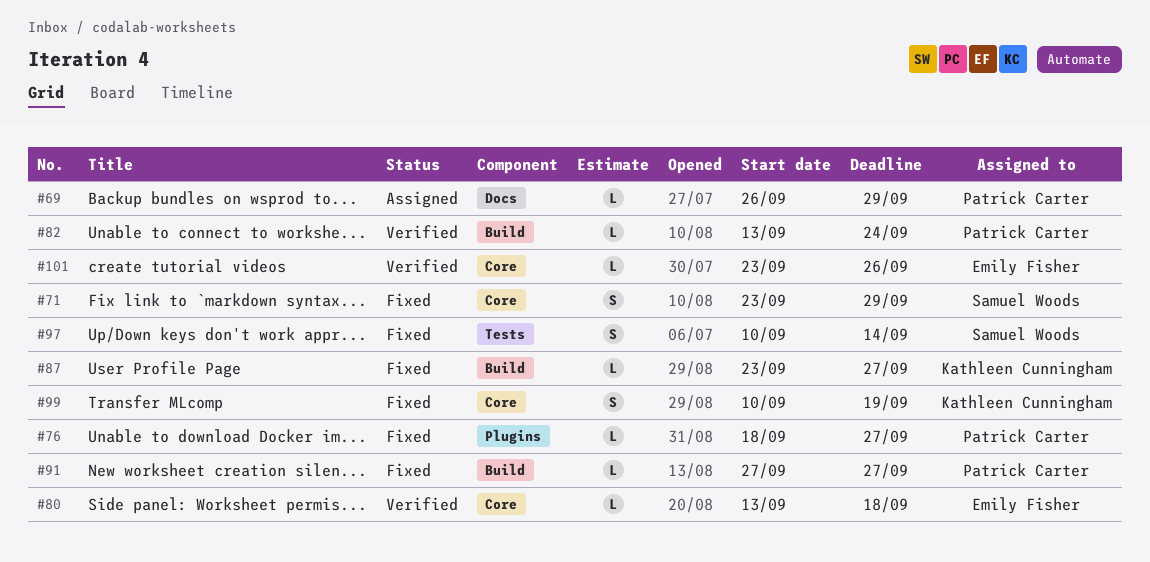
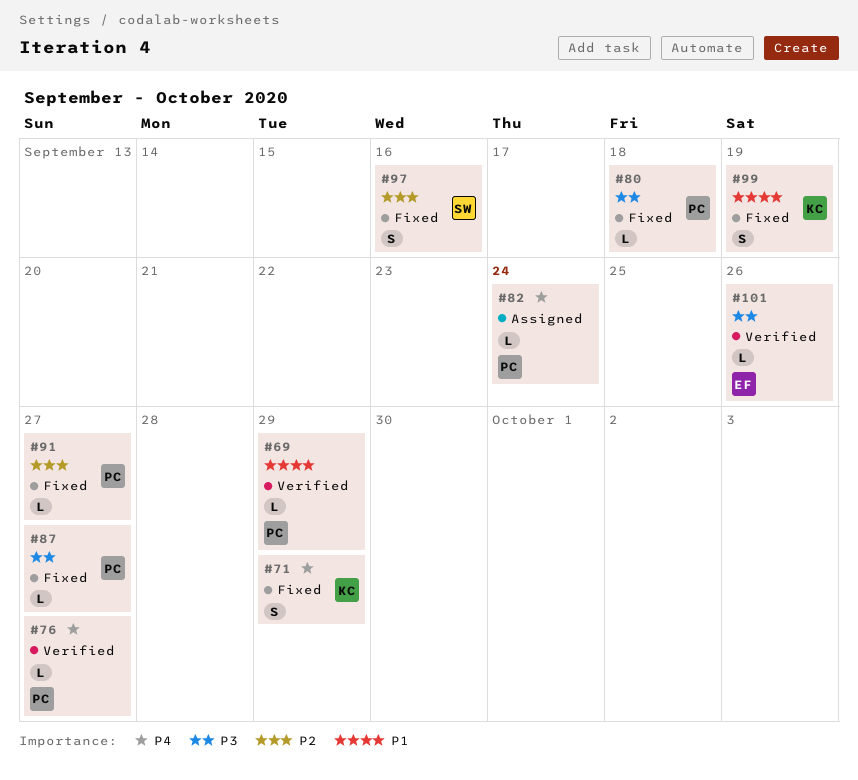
#69, status: Assigned -> Verified
#71, owner: Samuel Woods -> Kathleen Cunningham
#76, status: Fixed -> Verified
#80, status: Verified -> Fixed
#80, owner: Emily Fisher -> Patrick Carter
#82, status: Verified -> Assigned
#87, owner: Kathleen Cunningham -> Patrick Carter
#97, due: Sep 14 -> Sep 16

